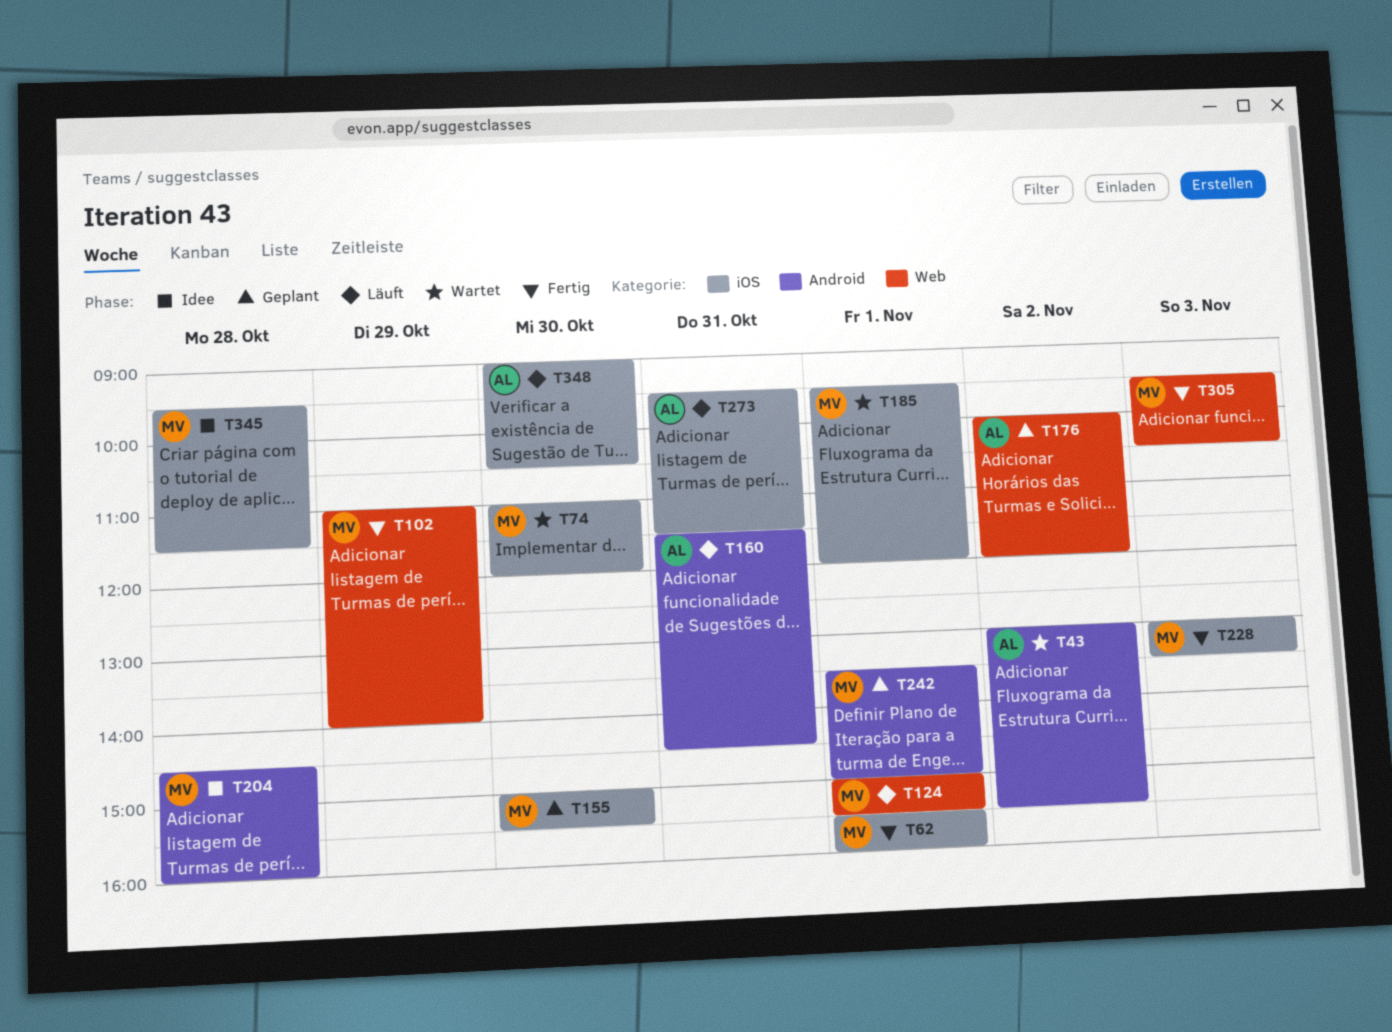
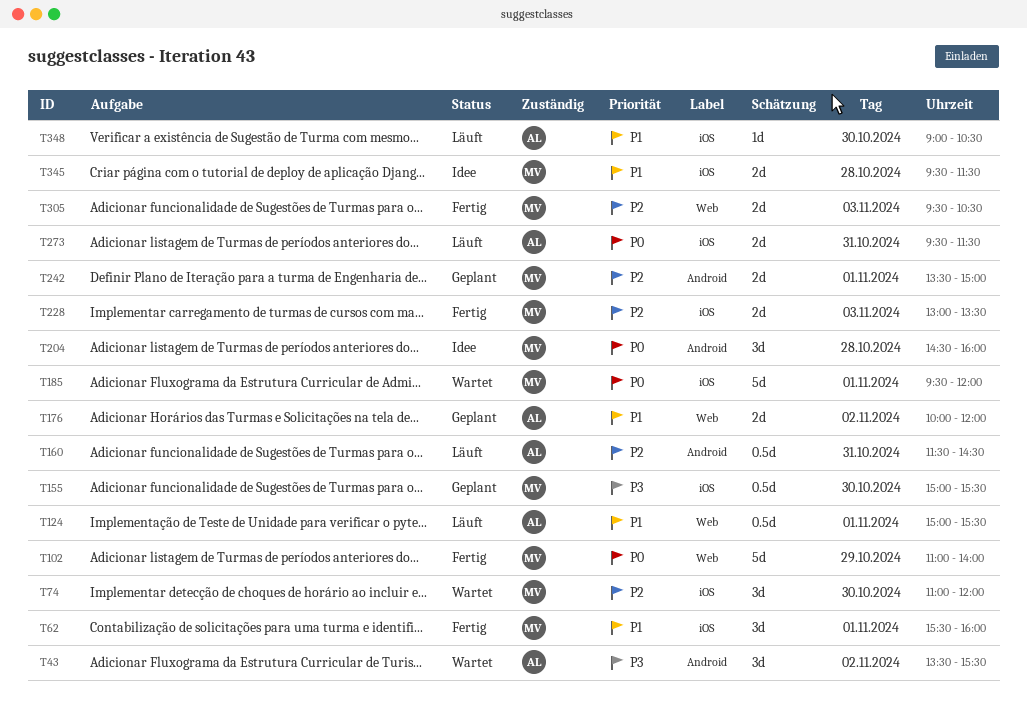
T43, begins: 13:00 -> 13:30
T124, owner: MV -> AL

